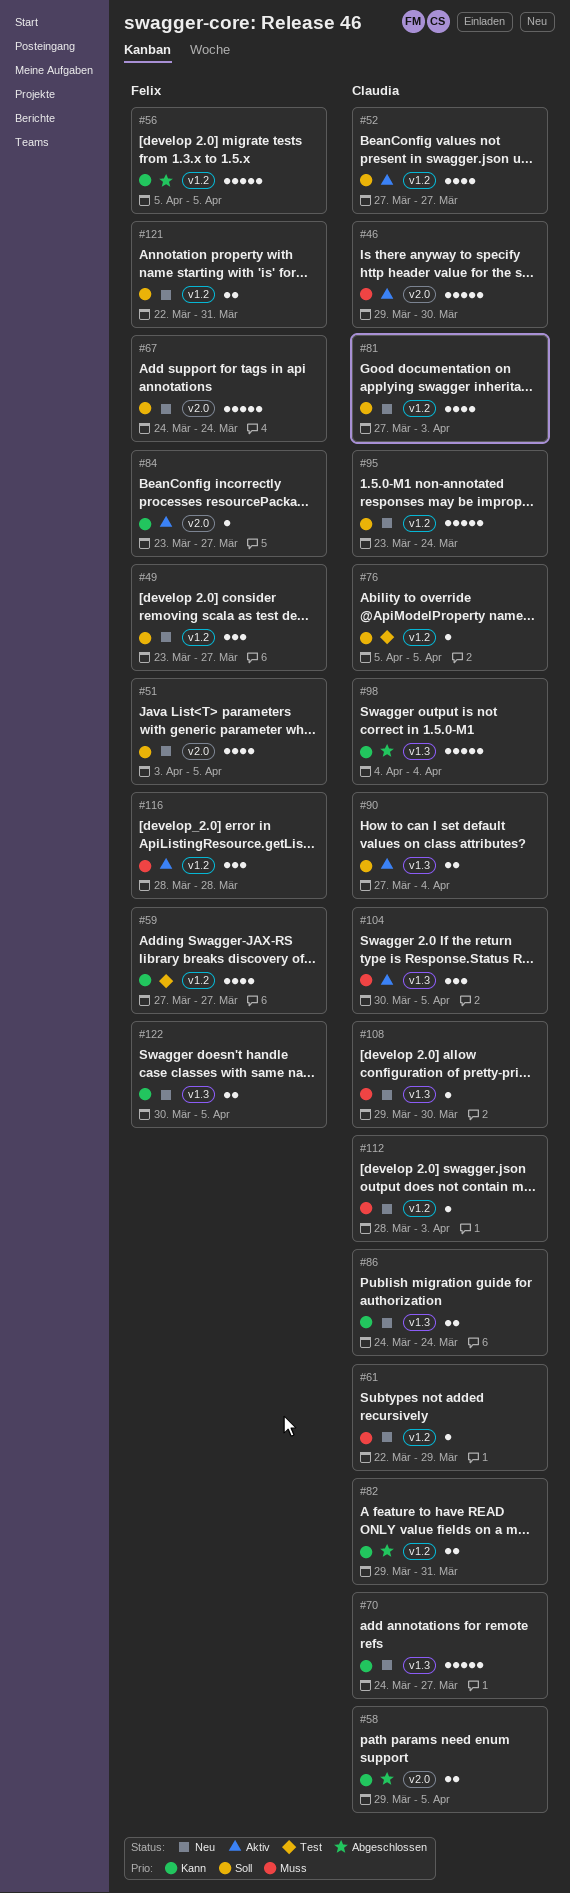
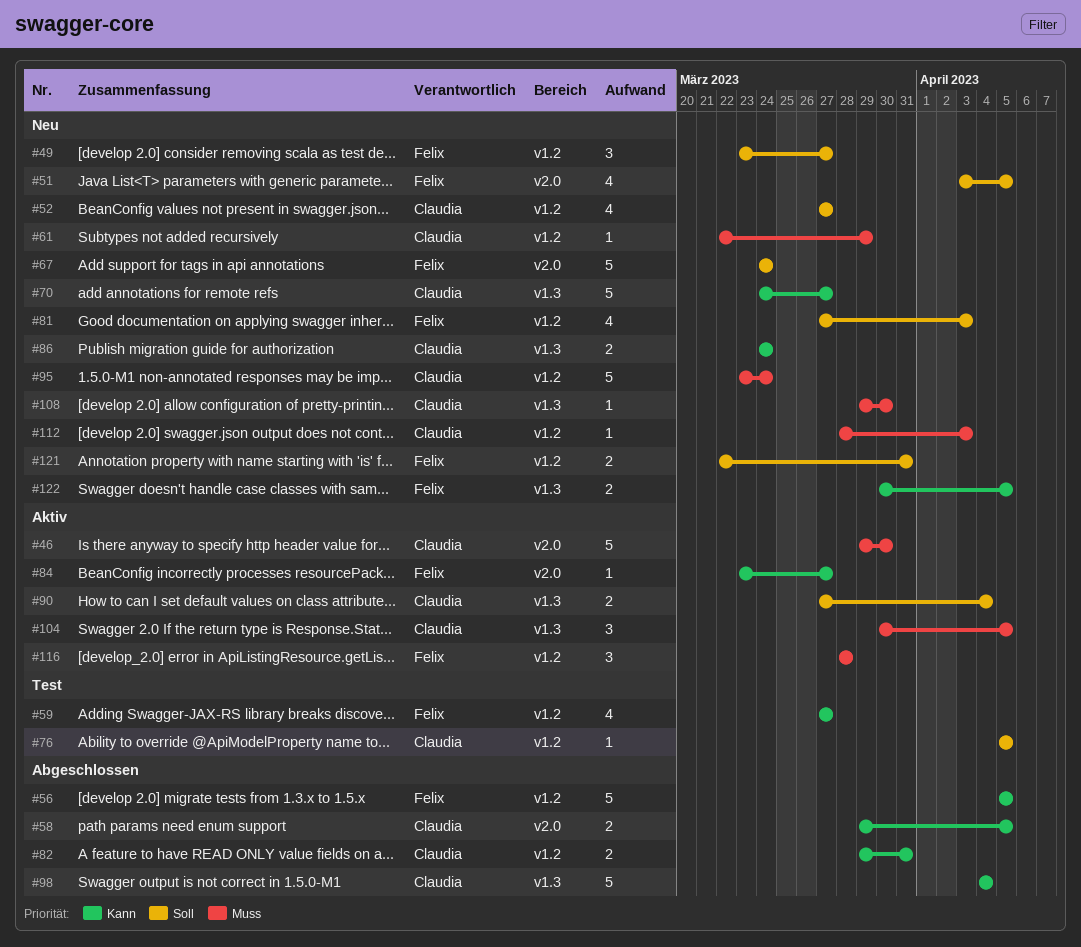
#52, status: Aktiv -> Neu
#81, owner: Claudia -> Felix
#95, priority: Soll -> Muss

